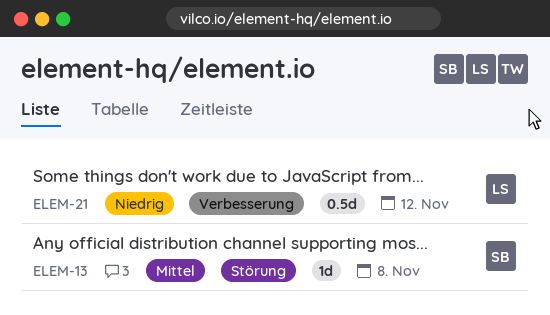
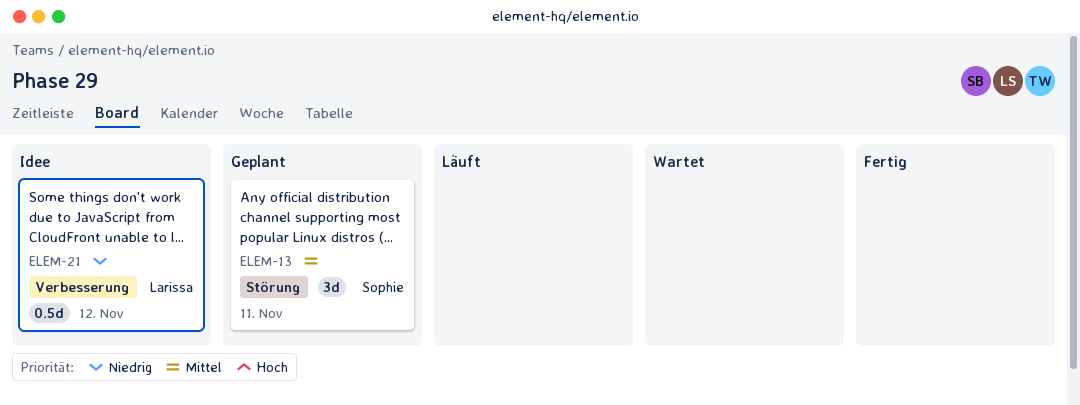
ELEM-13, estimate: 1d -> 3d
ELEM-13, due: Nov 8 -> Nov 11

